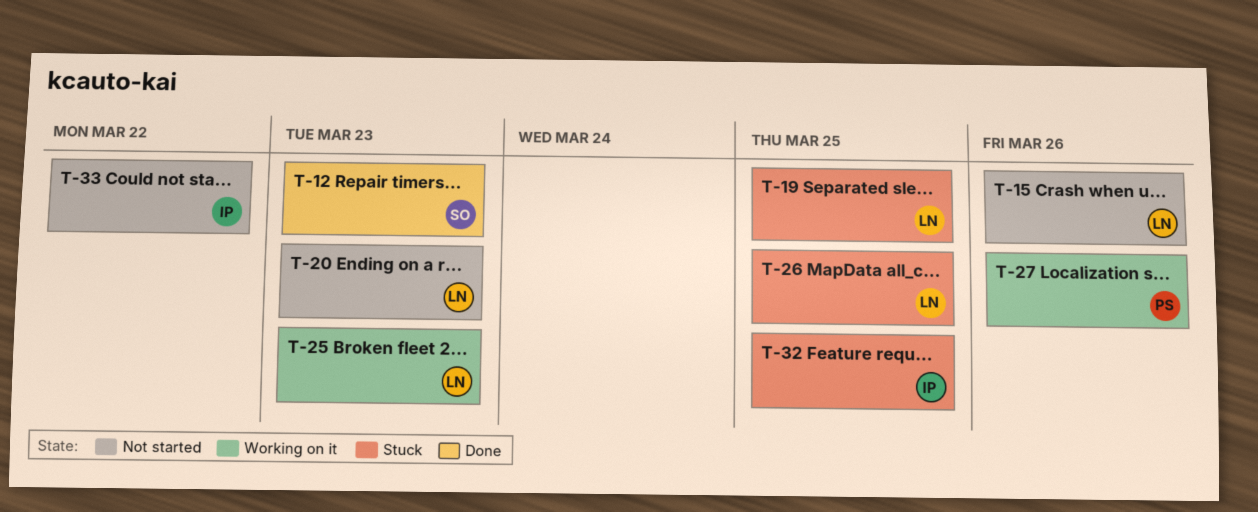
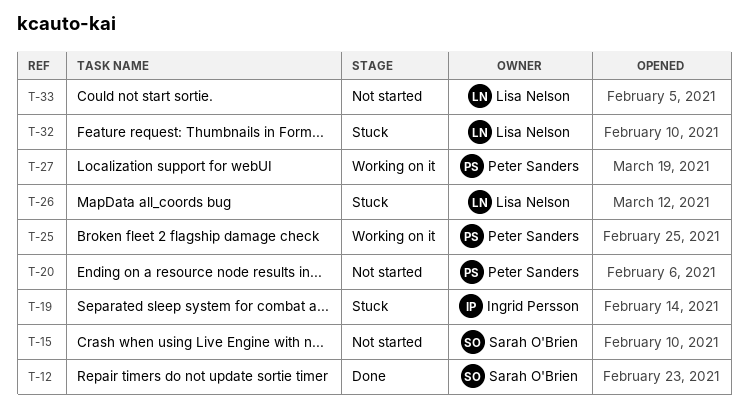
T-15, owner: Lisa Nelson -> Sarah O'Brien
T-19, owner: Lisa Nelson -> Ingrid Persson
T-20, owner: Lisa Nelson -> Peter Sanders
T-25, owner: Lisa Nelson -> Peter Sanders
T-32, owner: Ingrid Persson -> Lisa Nelson
T-33, owner: Ingrid Persson -> Lisa Nelson

